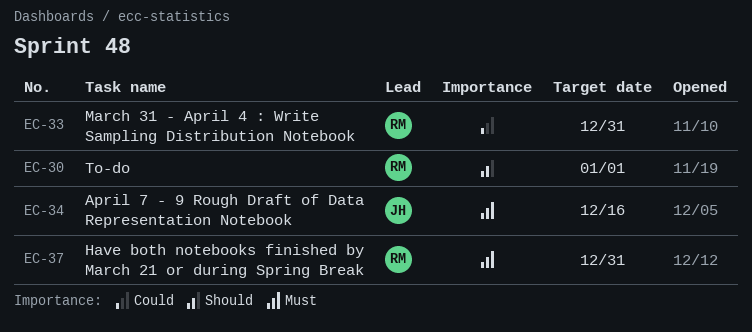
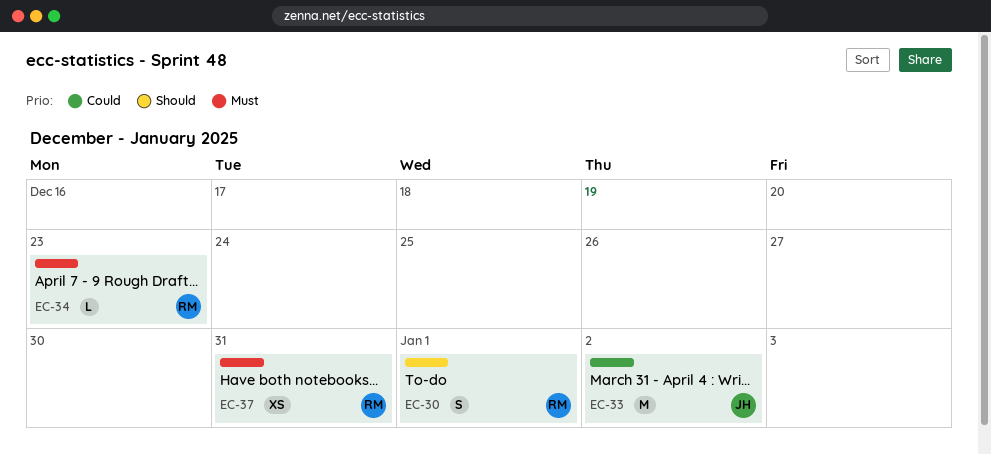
EC-33, owner: RM -> JH
EC-33, due: Dec 31 -> Jan 2
EC-34, owner: JH -> RM
EC-34, due: Dec 16 -> Dec 23

